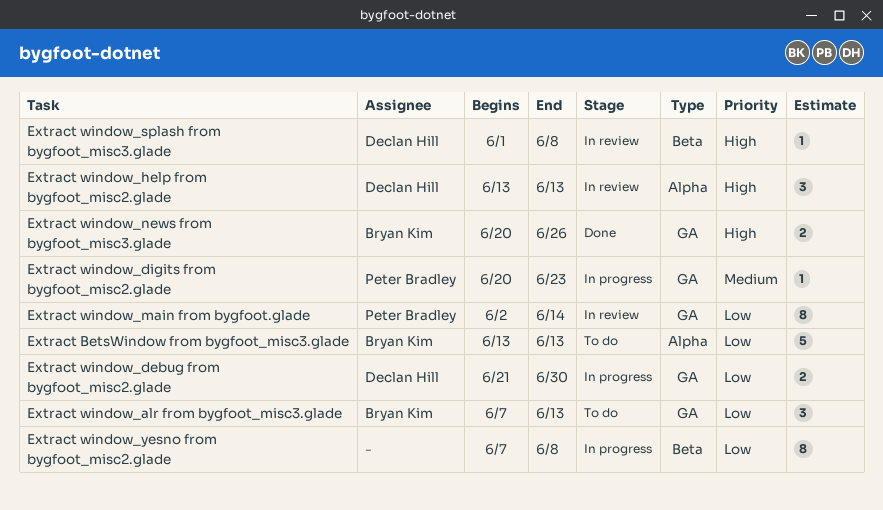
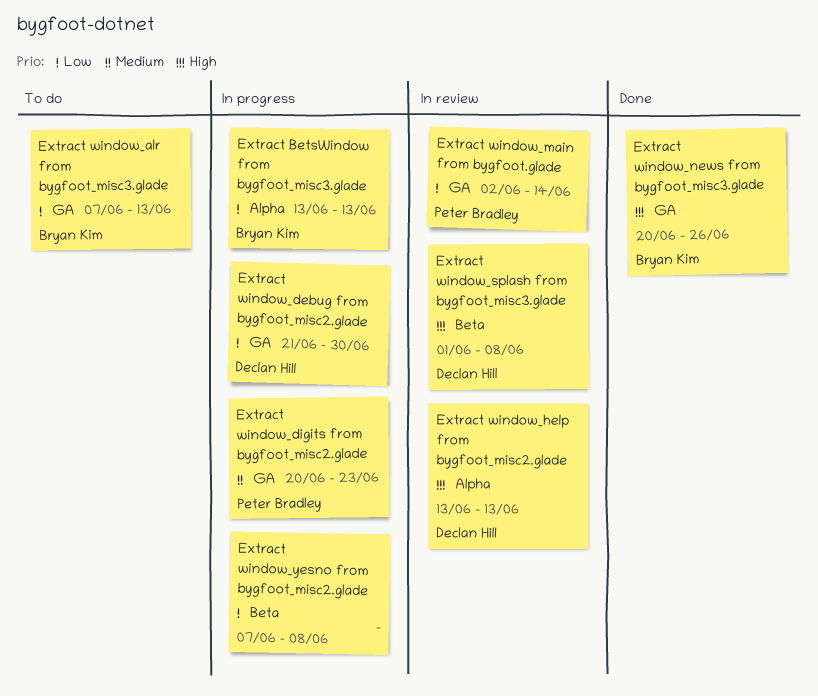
Extract BetsWindow from bygfoot_misc3.glade, status: To do -> In progress

